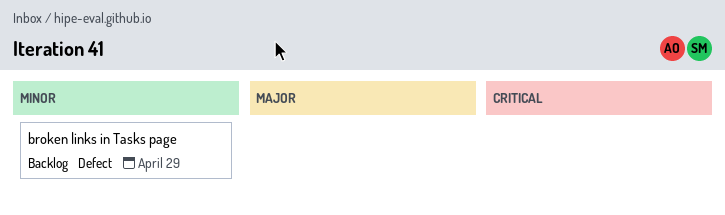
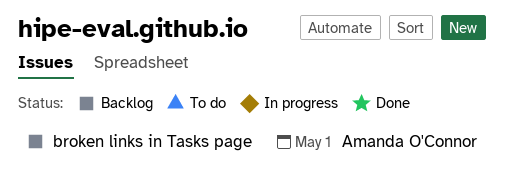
broken links in Tasks page, due: Apr 29 -> May 1

